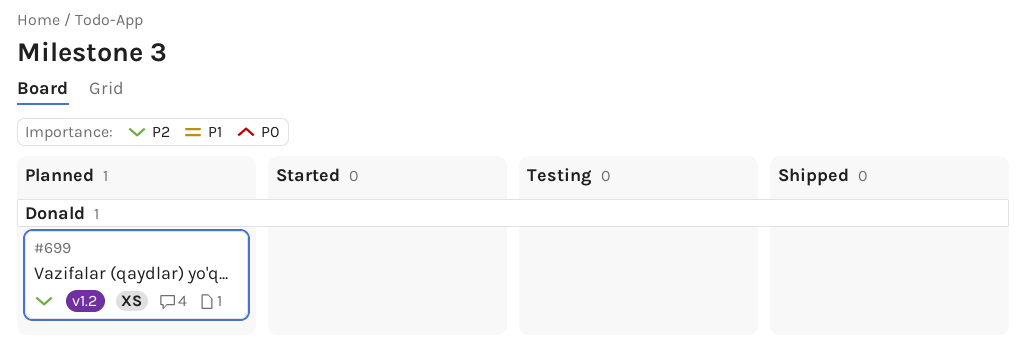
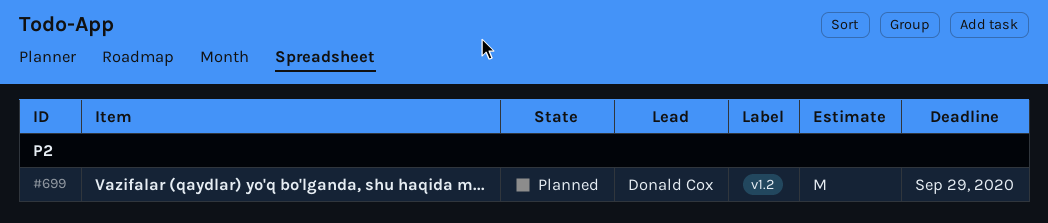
#699, estimate: XS -> M

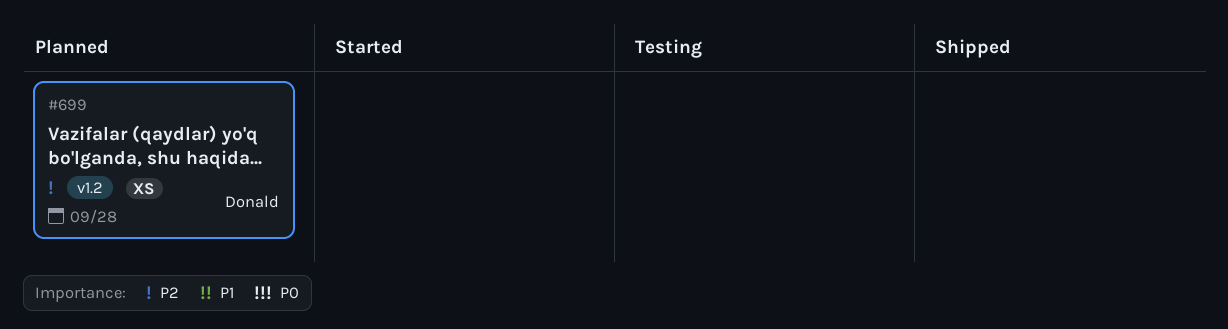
#699, estimate: M -> XS
#699, due: Sep 29 -> Sep 28

